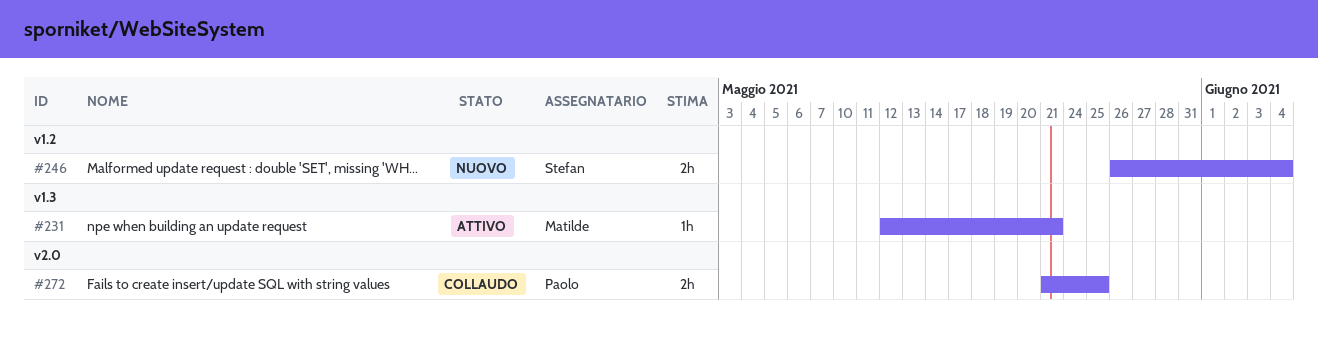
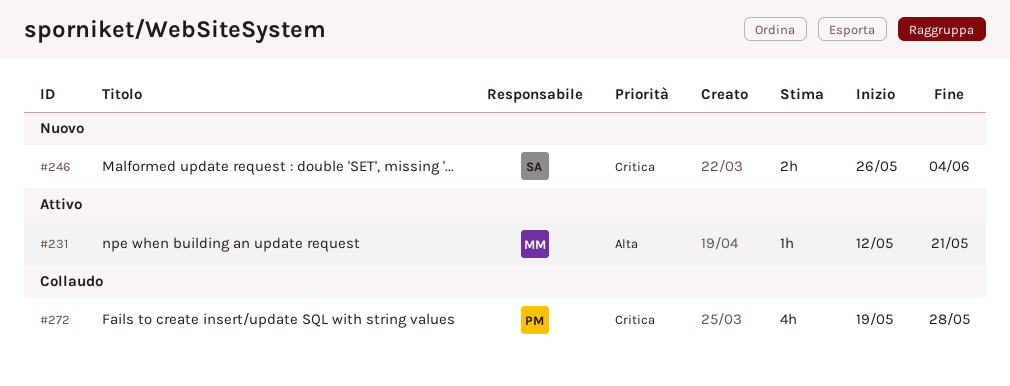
#272, estimate: 2h -> 4h
#272, start: May 21 -> May 19
#272, due: May 25 -> May 28

